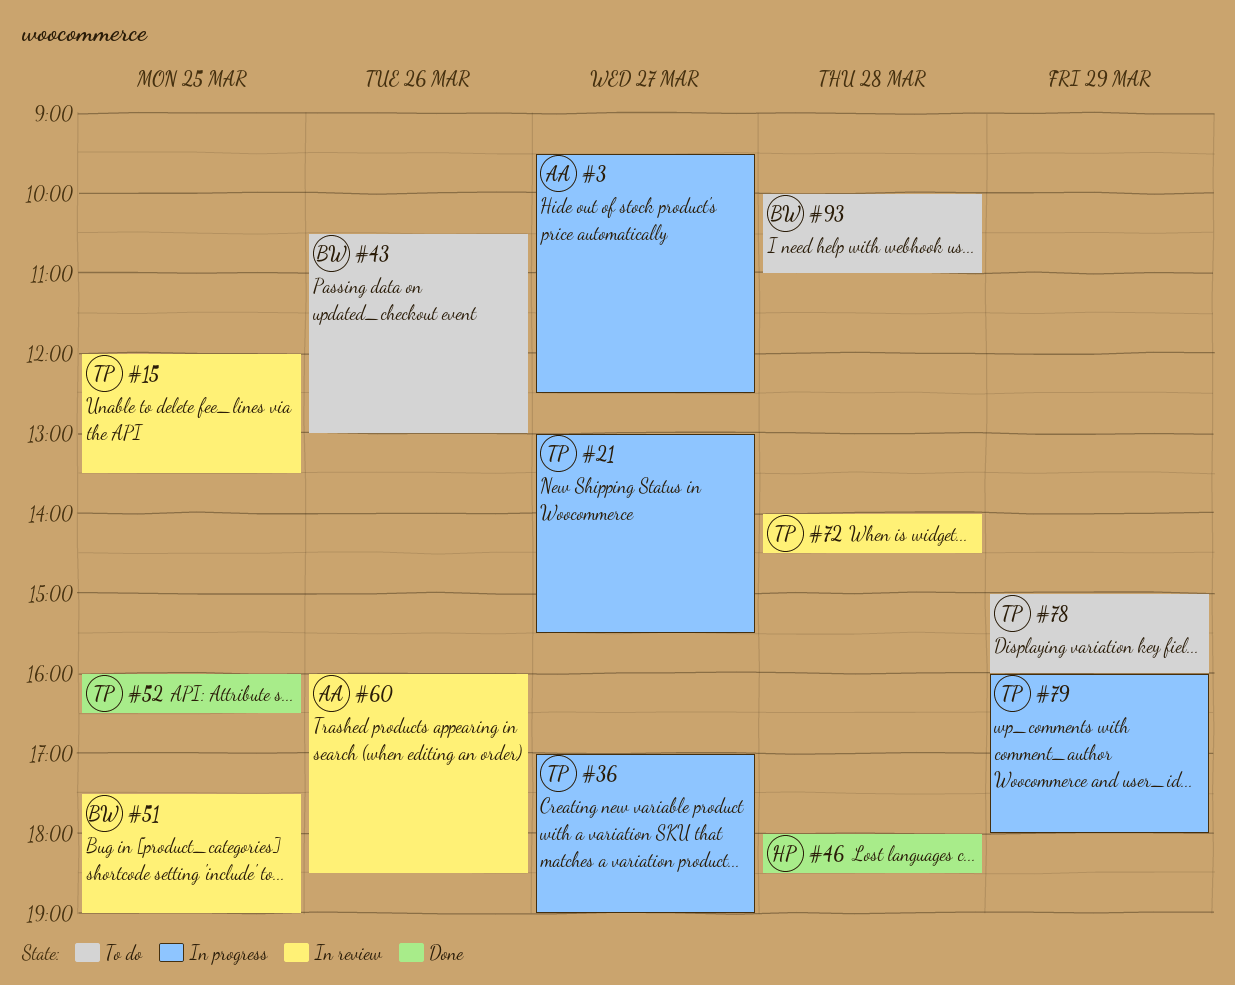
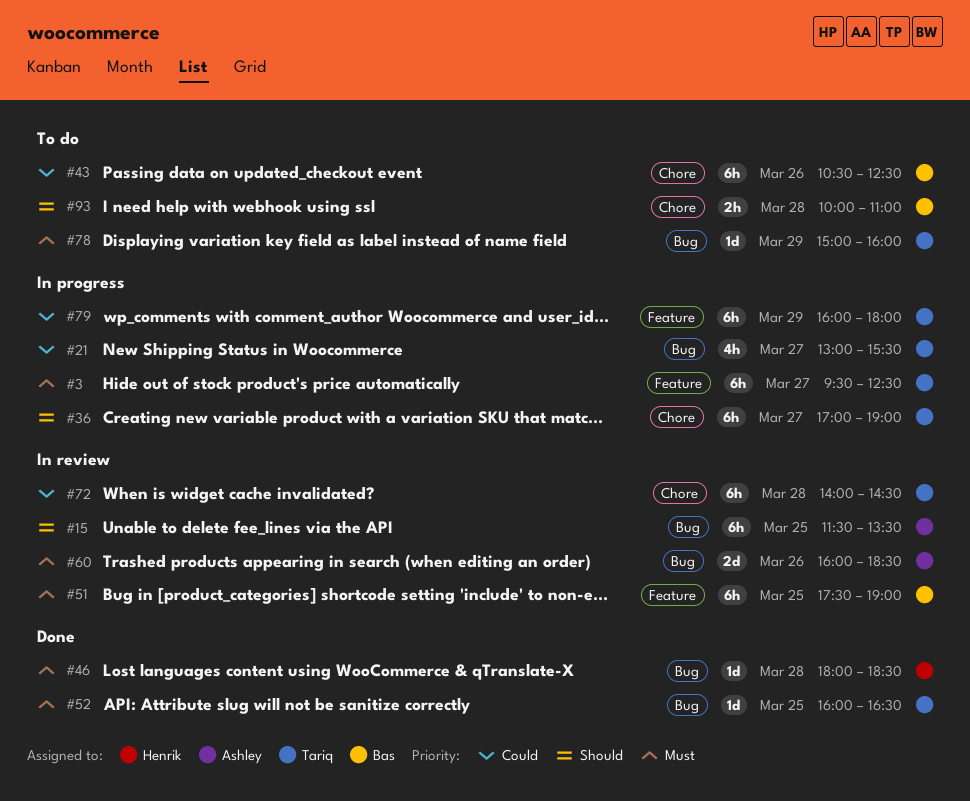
#3, owner: Ashley -> Tariq
#15, owner: Tariq -> Ashley
#15, begins: 12:00 -> 11:30
#43, ends: 13:00 -> 12:30

